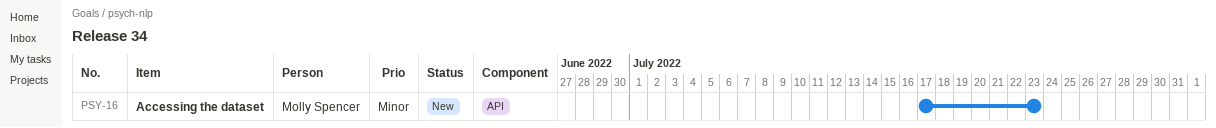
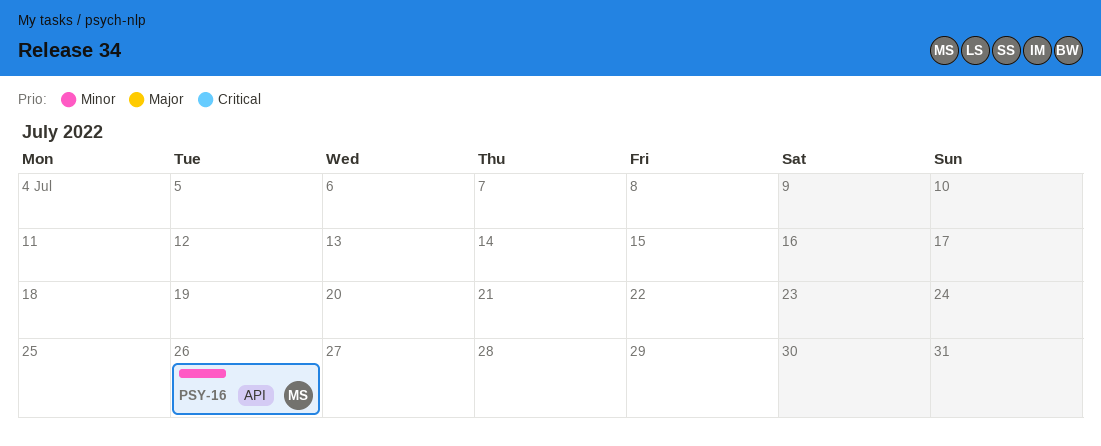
PSY-16, due: Jul 23 -> Jul 26

